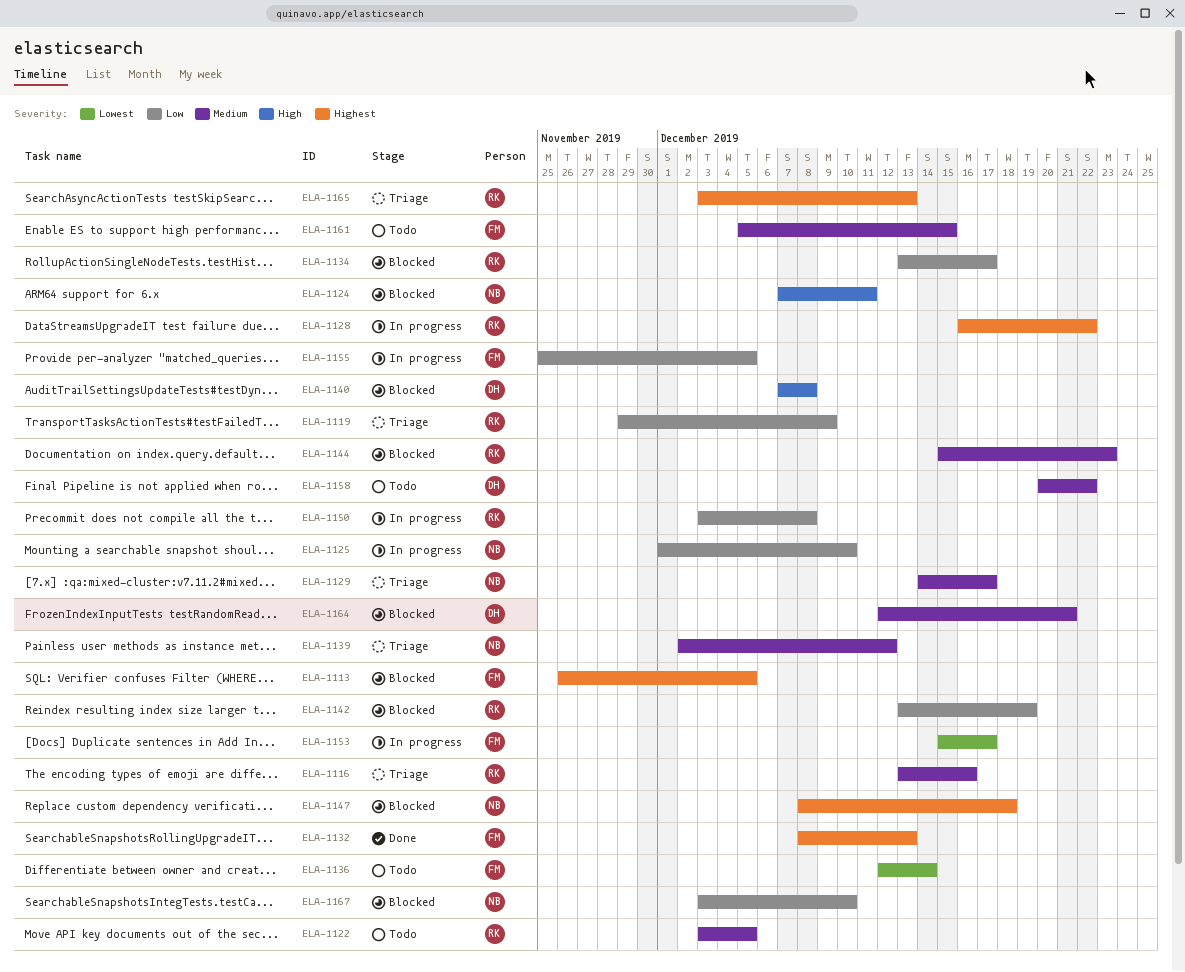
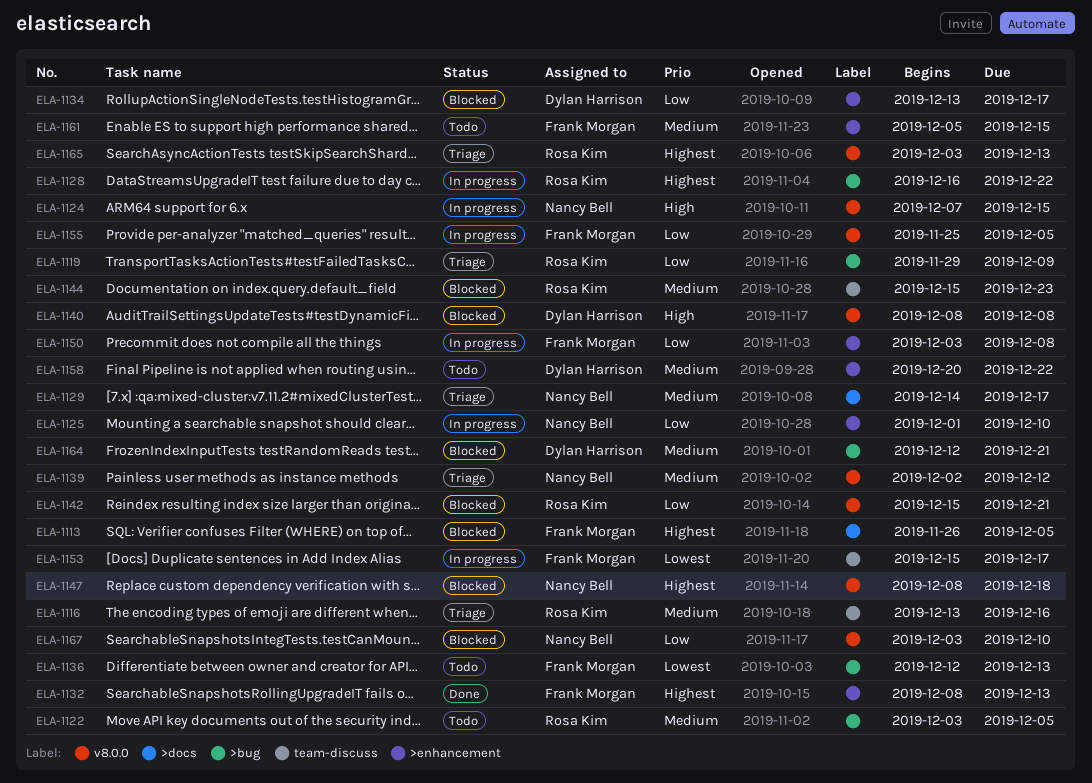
ELA-1124, status: Blocked -> In progress
ELA-1124, due: Dec 11 -> Dec 15
ELA-1134, owner: Rosa Kim -> Dylan Harrison
ELA-1136, due: Dec 14 -> Dec 13
ELA-1140, start: Dec 7 -> Dec 8
ELA-1142, start: Dec 13 -> Dec 15
ELA-1142, due: Dec 19 -> Dec 21
ELA-1150, owner: Rosa Kim -> Frank Morgan

